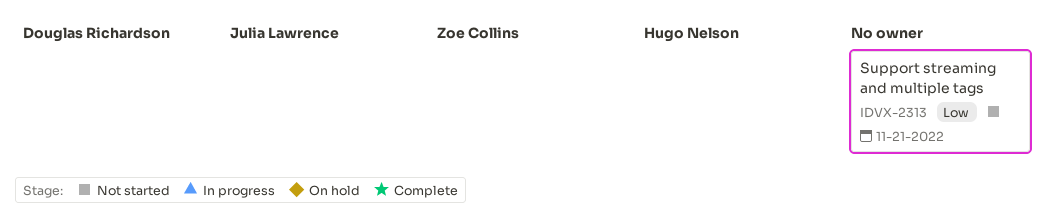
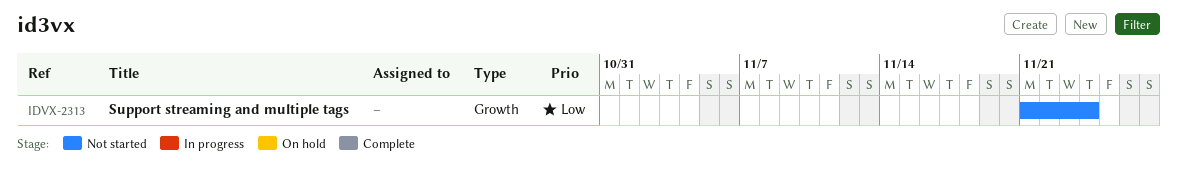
IDVX-2313, due: Nov 21 -> Nov 24

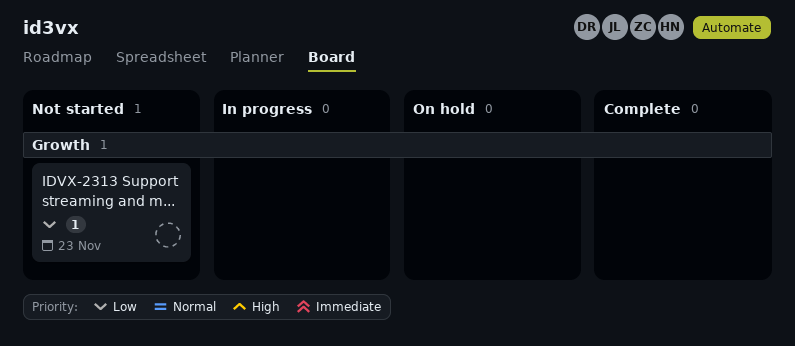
IDVX-2313, due: Nov 24 -> Nov 23

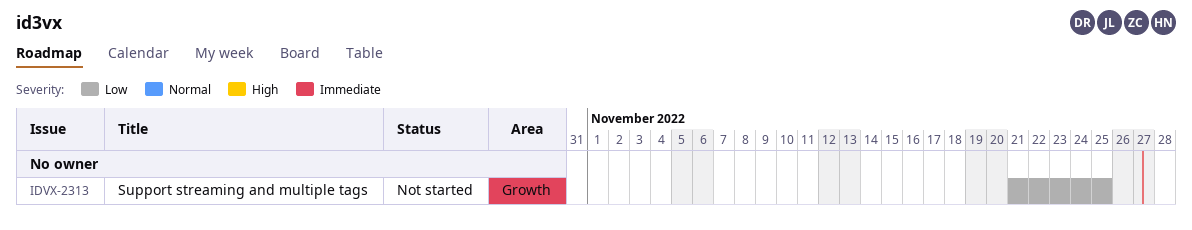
IDVX-2313, due: Nov 23 -> Nov 25

